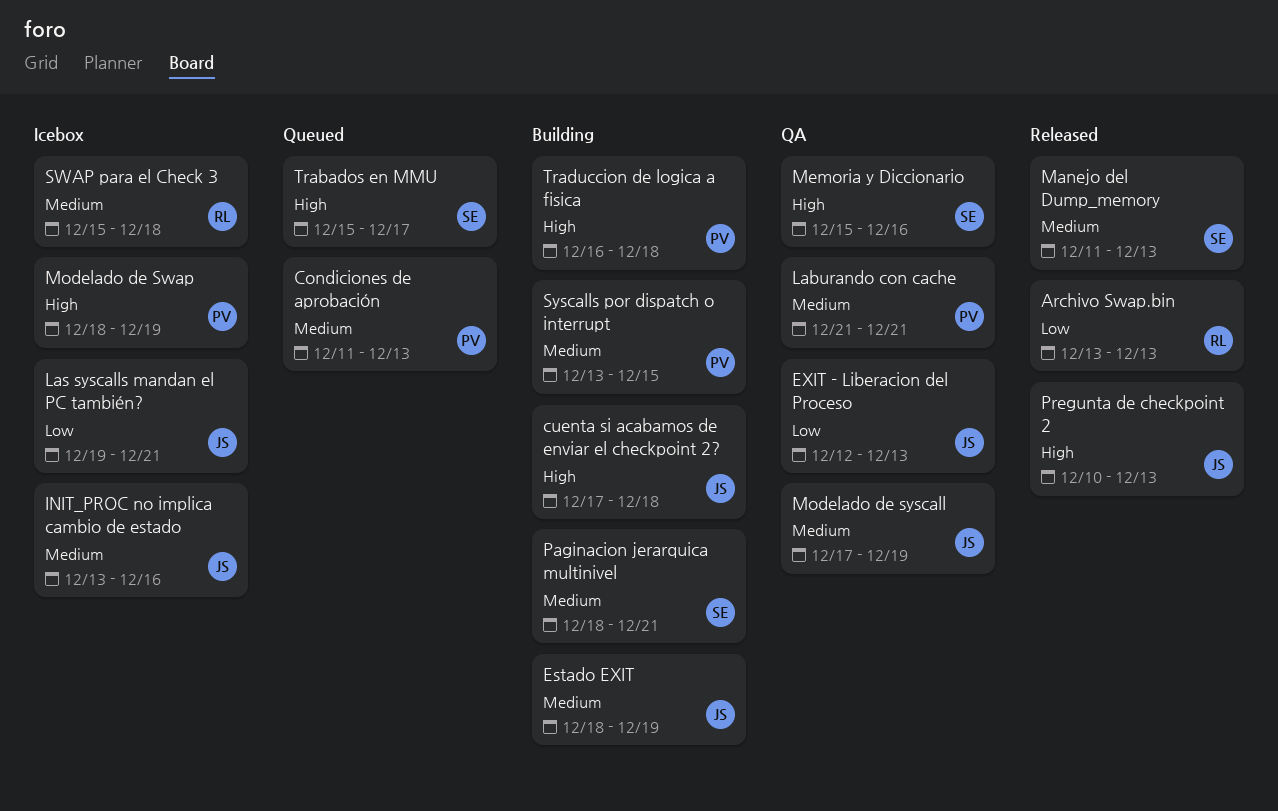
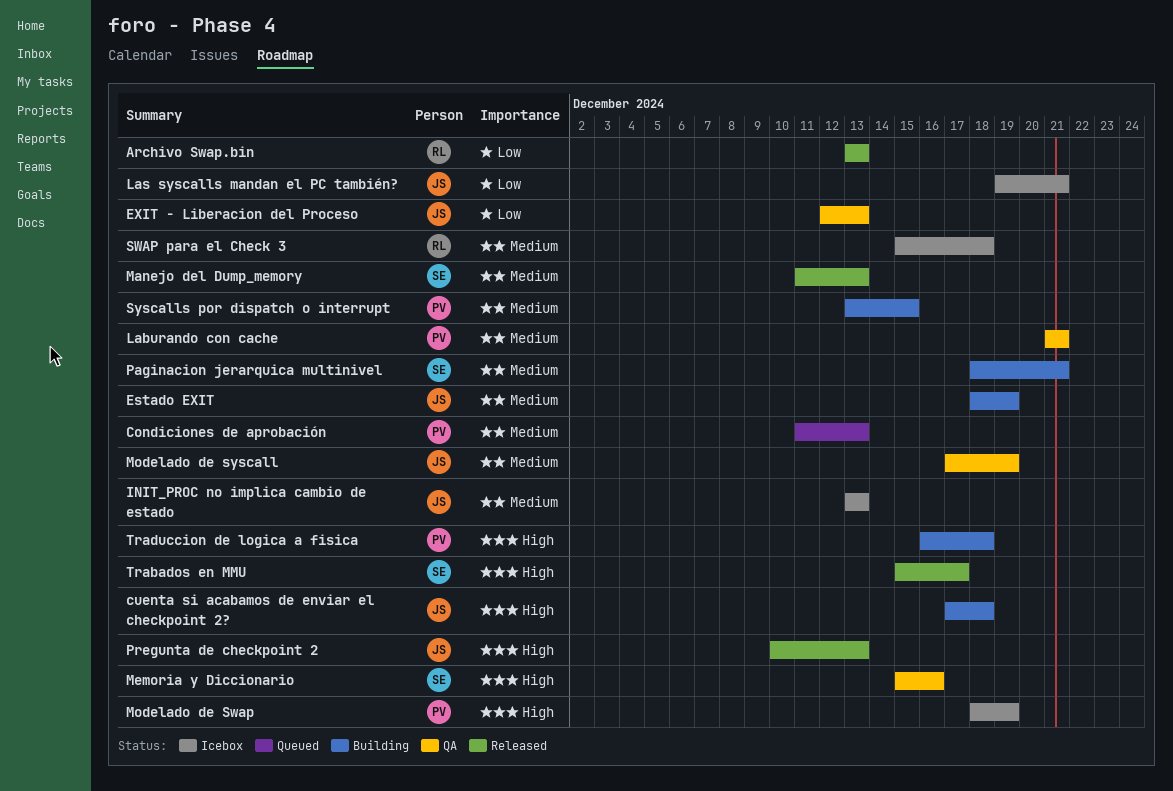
INIT_PROC no implica cambio de estado, due: Dec 16 -> Dec 13
Trabados en MMU, status: Queued -> Released

